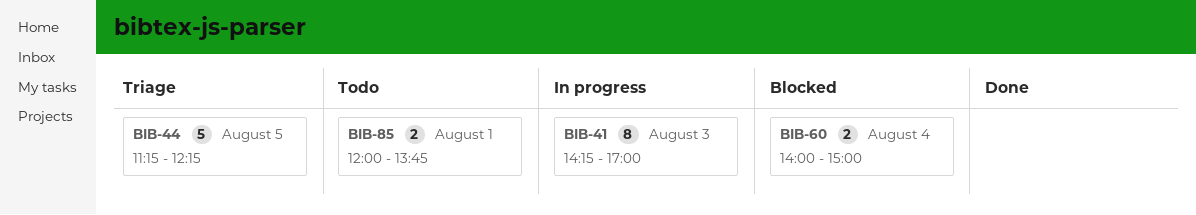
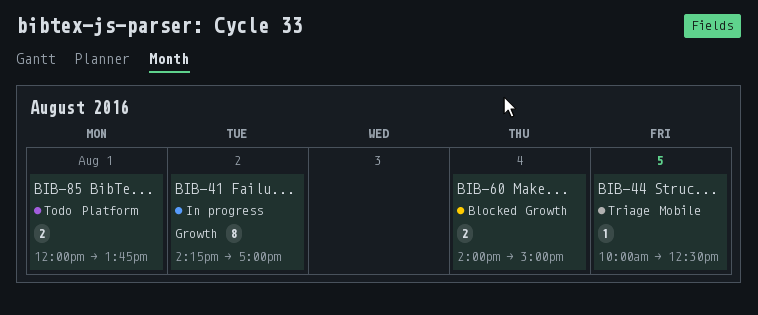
BIB-41, day: Aug 3 -> Aug 2
BIB-44, estimate: 5 -> 1
BIB-44, begins: 11:15 -> 10:00
BIB-44, ends: 12:15 -> 12:30

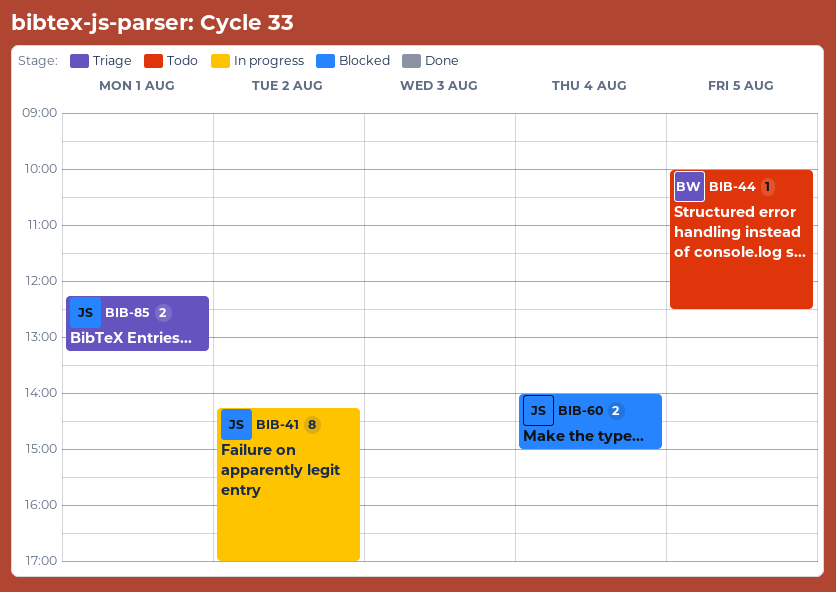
BIB-44, status: Triage -> Todo
BIB-85, status: Todo -> Triage
BIB-85, begins: 12:00 -> 12:15
BIB-85, ends: 13:45 -> 13:15

